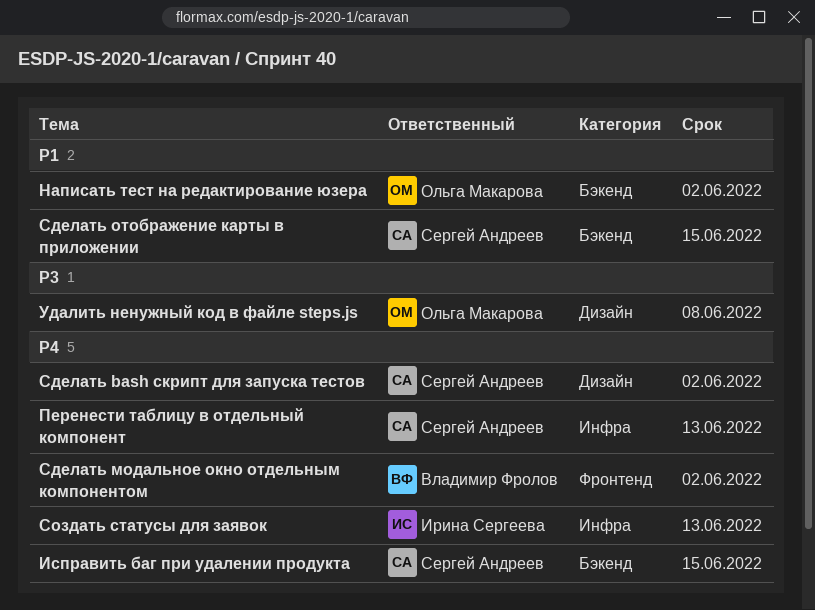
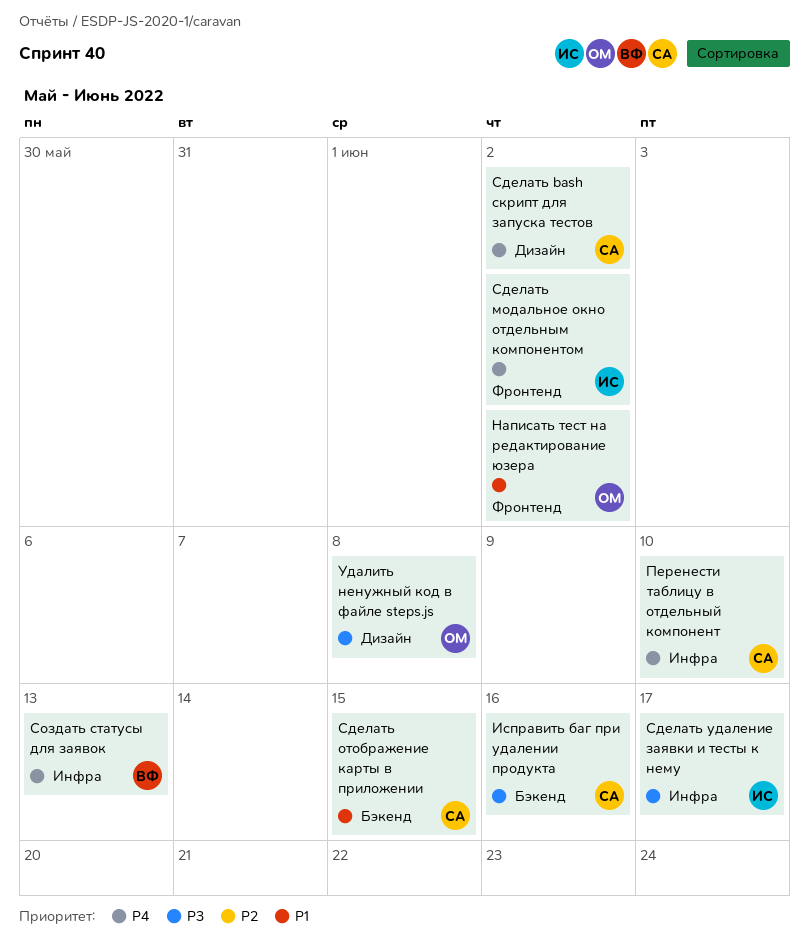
Исправить баг при удалении продукта, priority: P4 -> P3
Исправить баг при удалении продукта, due: Jun 15 -> Jun 16
Написать тест на редактирование юзера, label: Бэкенд -> Фронтенд
Перенести таблицу в отдельный компонент, due: Jun 13 -> Jun 10
Сделать модальное окно отдельным компонентом, owner: Владимир Фролов -> Ирина Сергеева
Сделать удаление заявки и тесты к нему: none -> present
Создать статусы для заявок, owner: Ирина Сергеева -> Владимир Фролов

